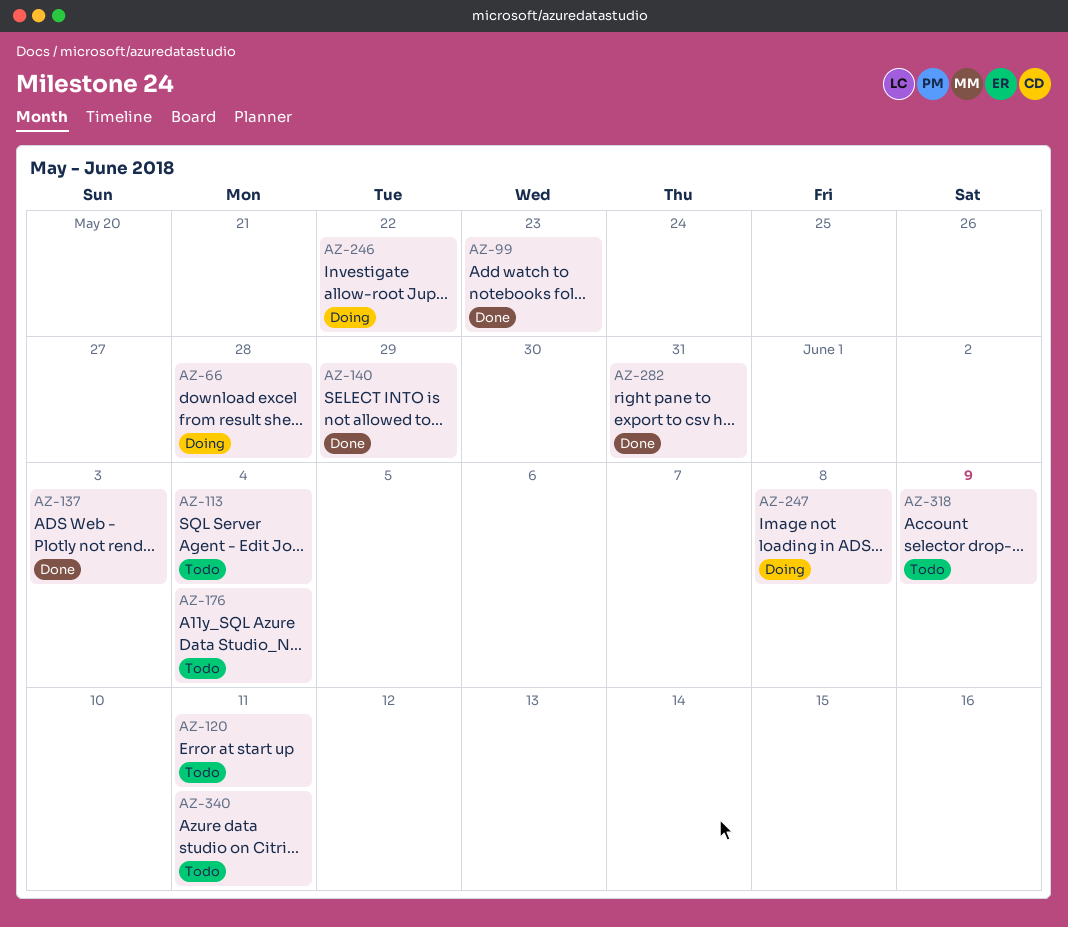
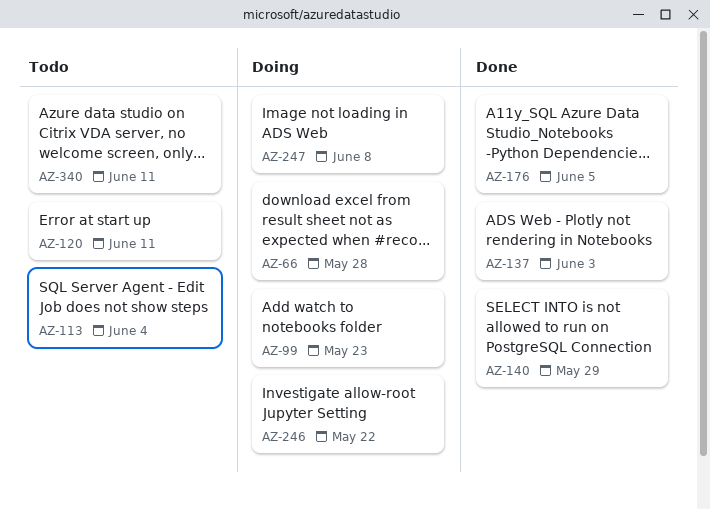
AZ-99, status: Done -> Doing
AZ-176, status: Todo -> Done
AZ-176, due: Jun 4 -> Jun 5
AZ-282: present -> none
AZ-318: present -> none

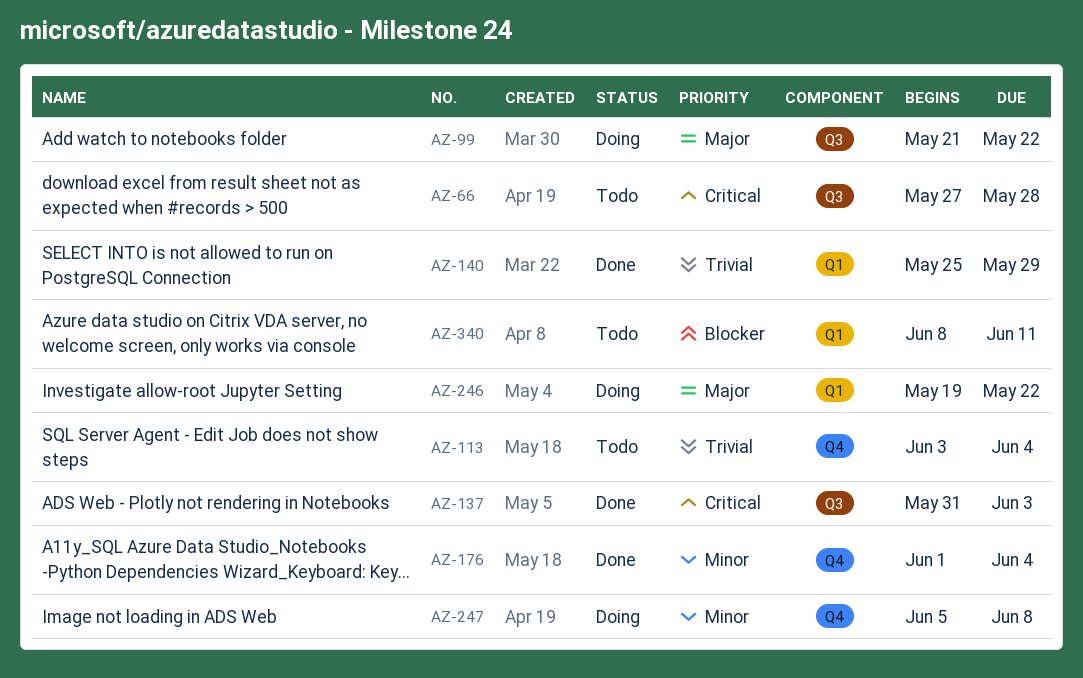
AZ-66, status: Doing -> Todo
AZ-99, due: May 23 -> May 22
AZ-120: present -> none
AZ-176, due: Jun 5 -> Jun 4

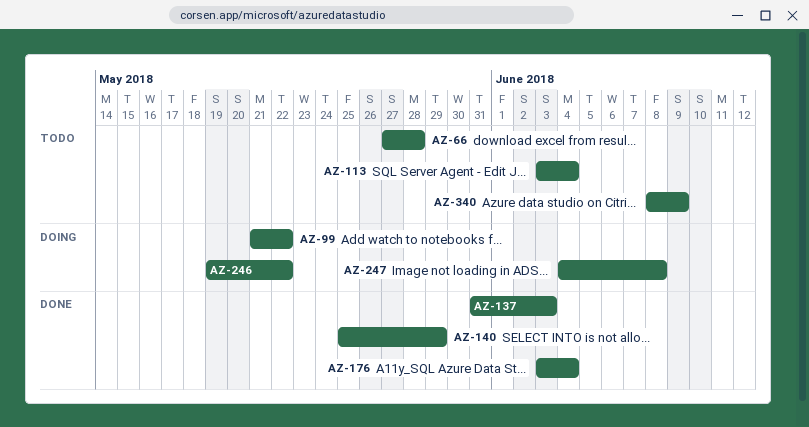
AZ-176, start: Jun 1 -> Jun 3
AZ-247, start: Jun 5 -> Jun 4
AZ-340, due: Jun 11 -> Jun 9

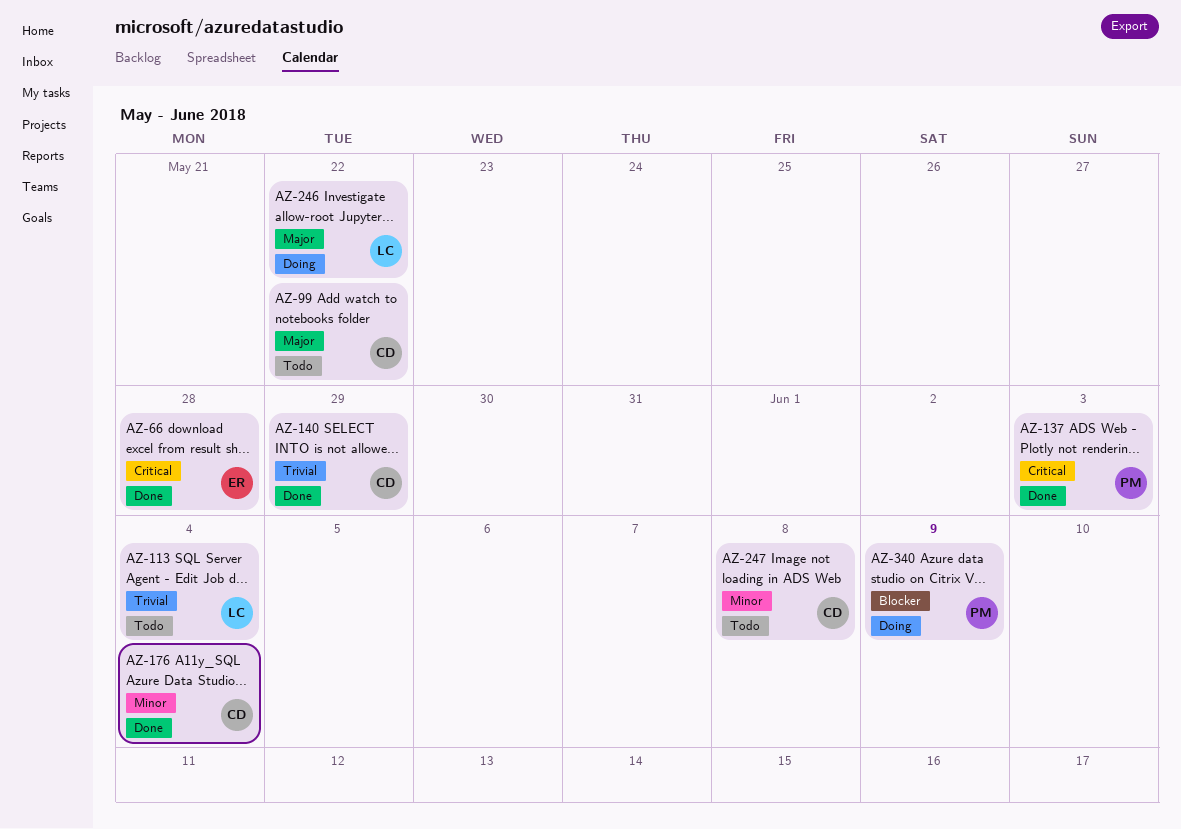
AZ-66, status: Todo -> Done
AZ-99, status: Doing -> Todo
AZ-247, status: Doing -> Todo
AZ-340, status: Todo -> Doing

